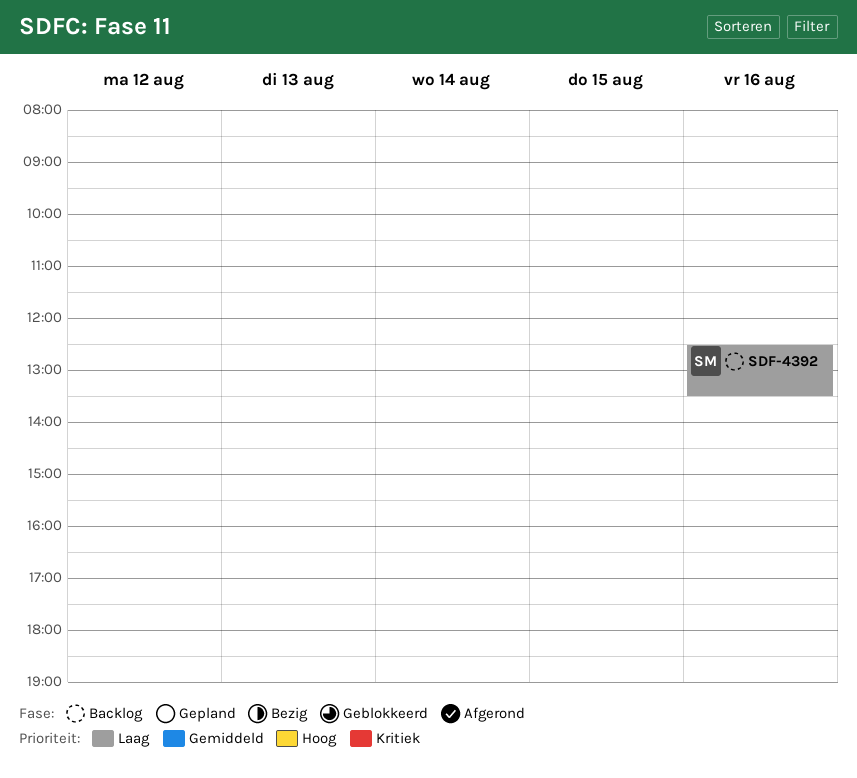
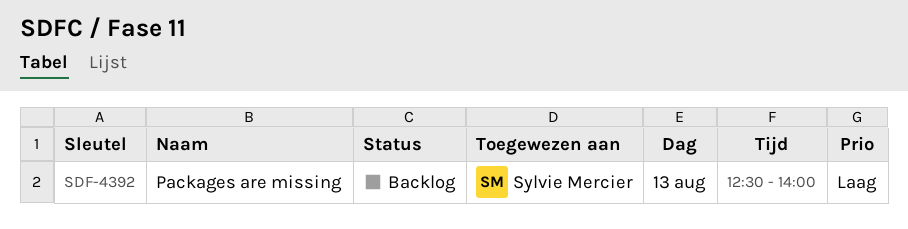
SDF-4392, day: Aug 16 -> Aug 13
SDF-4392, ends: 13:30 -> 14:00

